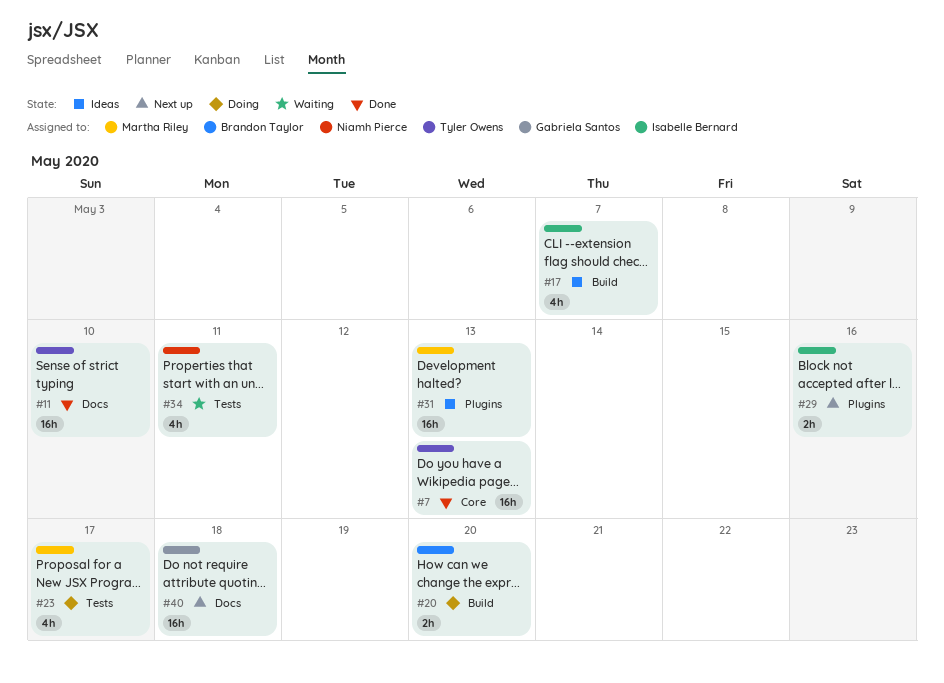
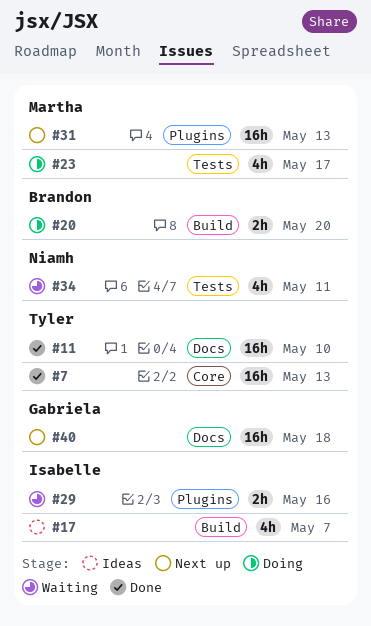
#29, status: Next up -> Waiting
#31, status: Ideas -> Next up

